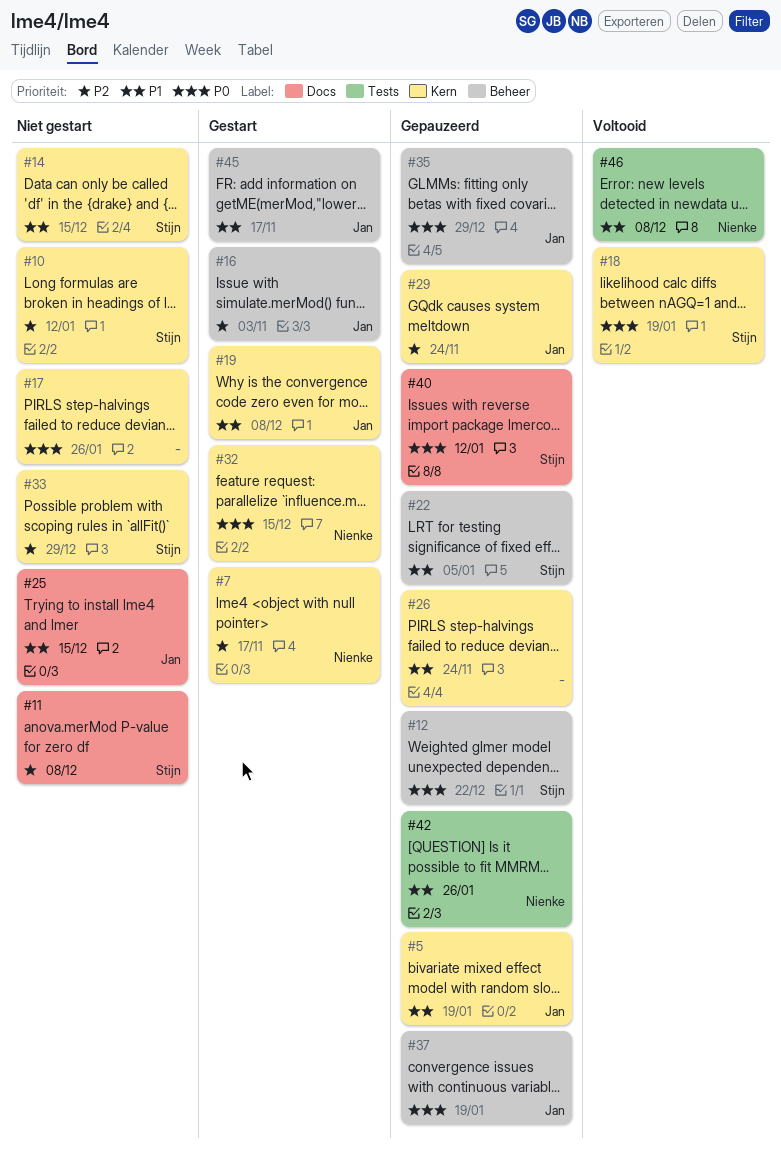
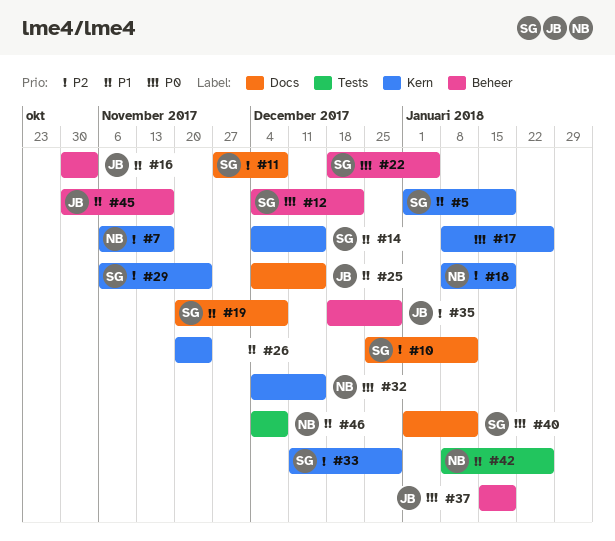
#5, owner: Jan -> Stijn
#10, label: Kern -> Docs
#16, priority: P2 -> P1
#18, owner: Stijn -> Nienke
#18, priority: P0 -> P2
#19, owner: Jan -> Stijn
#19, label: Kern -> Docs
#22, priority: P1 -> P0
#29, owner: Jan -> Stijn
#35, priority: P0 -> P2

